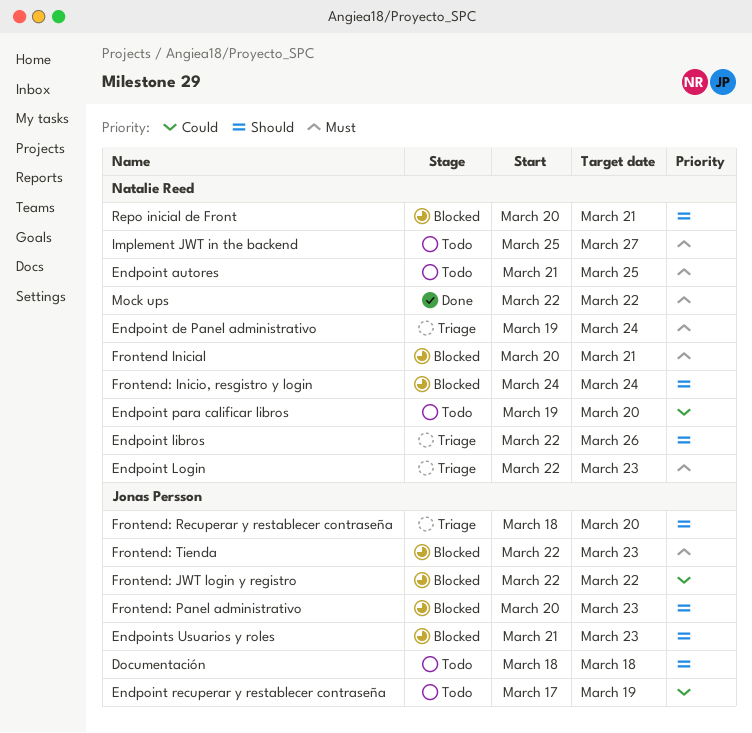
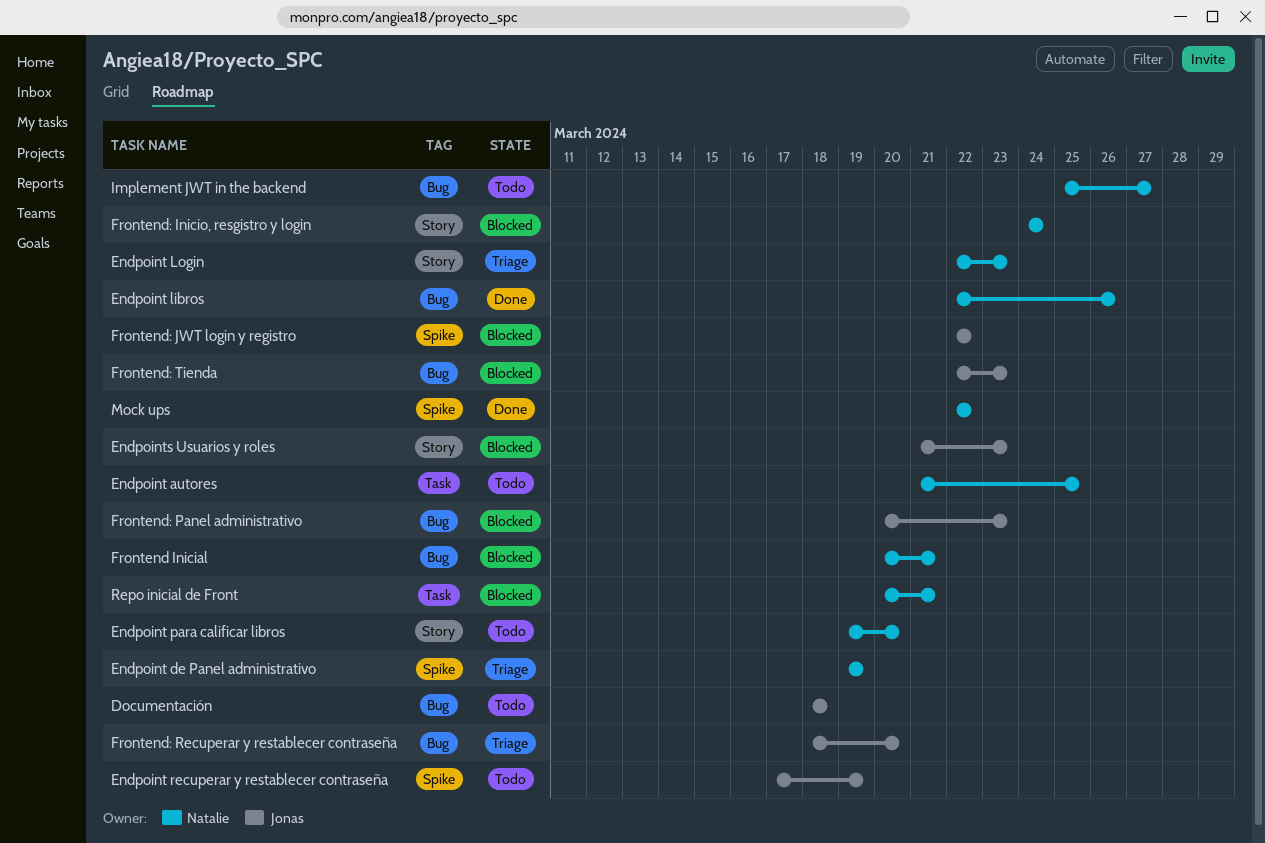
Endpoint de Panel administrativo, due: Mar 24 -> Mar 19
Endpoint libros, status: Triage -> Done

